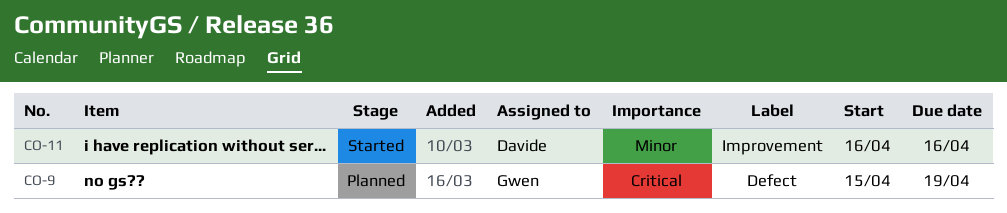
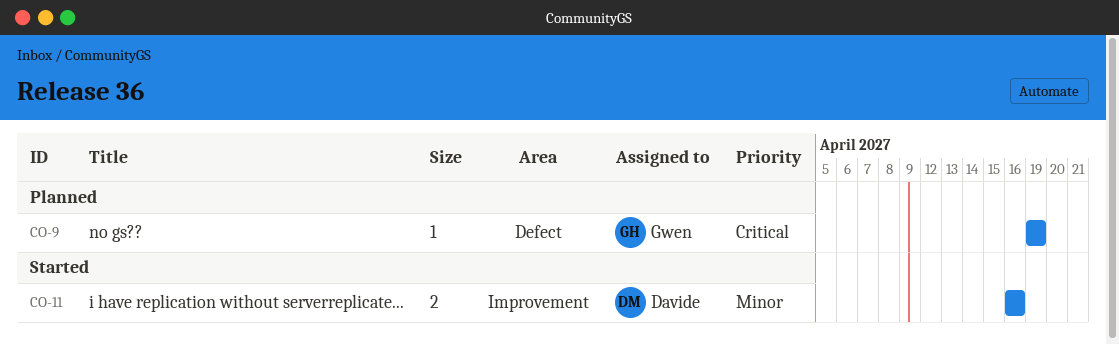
CO-9, start: Apr 15 -> Apr 19

